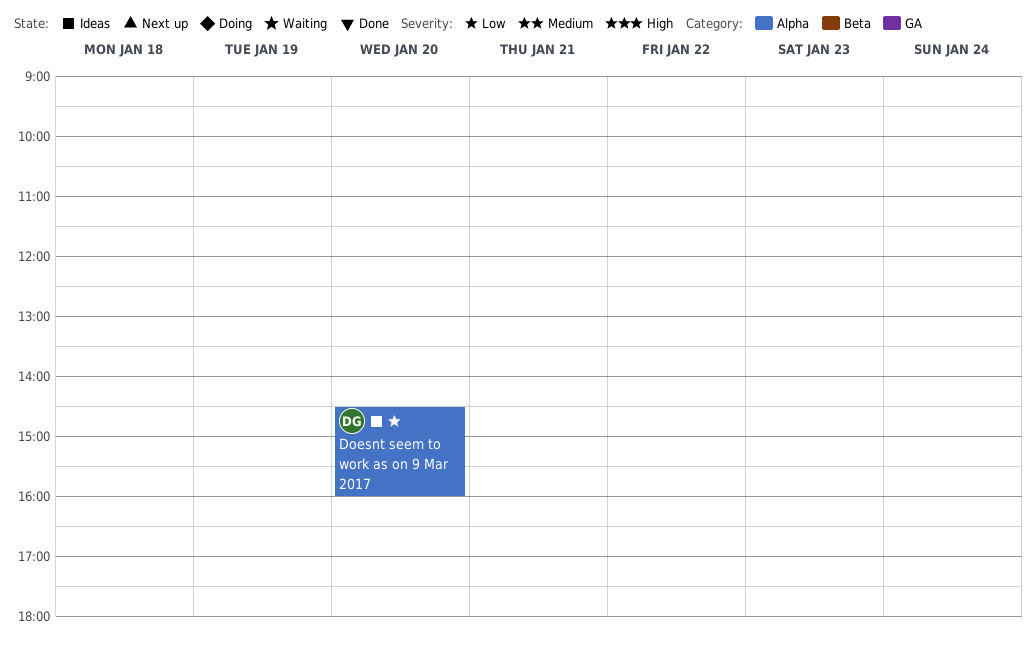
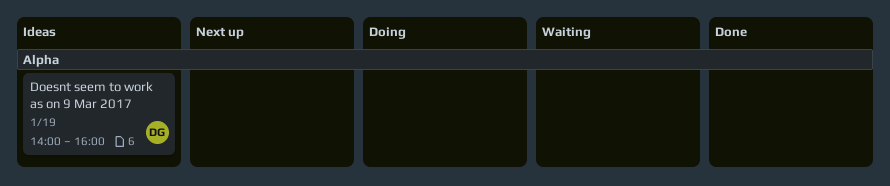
Doesnt seem to work as on 9 Mar 2017, day: Jan 20 -> Jan 19
Doesnt seem to work as on 9 Mar 2017, begins: 14:30 -> 14:00

